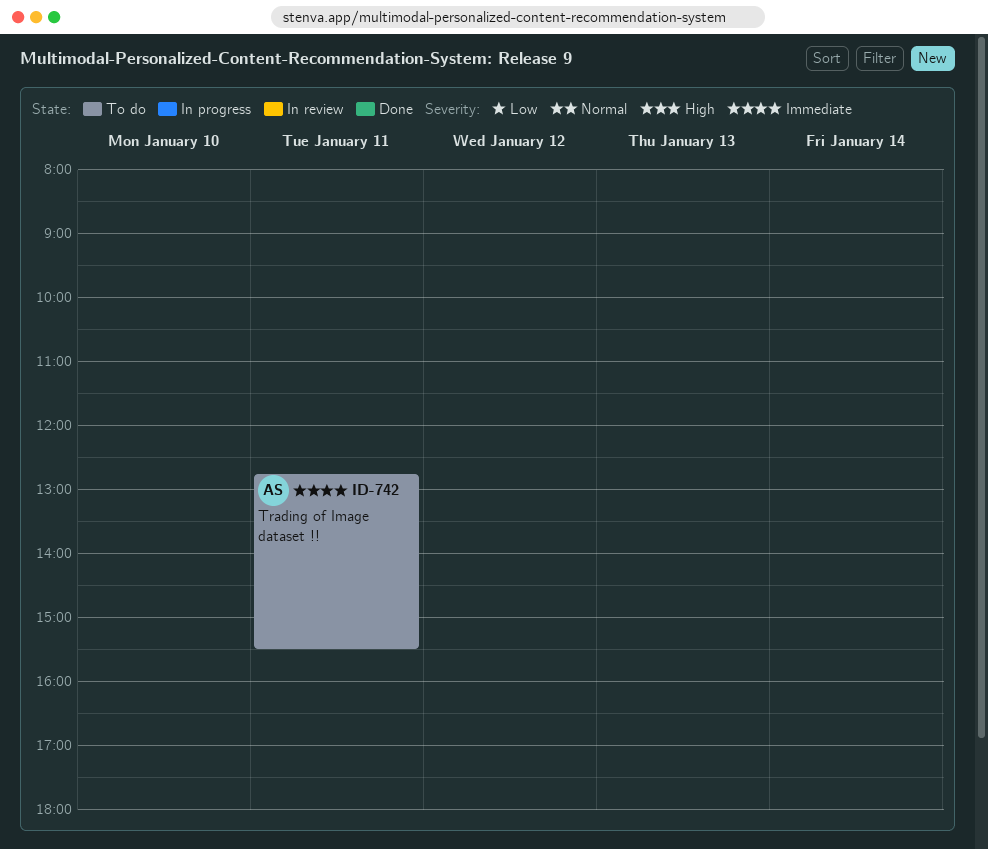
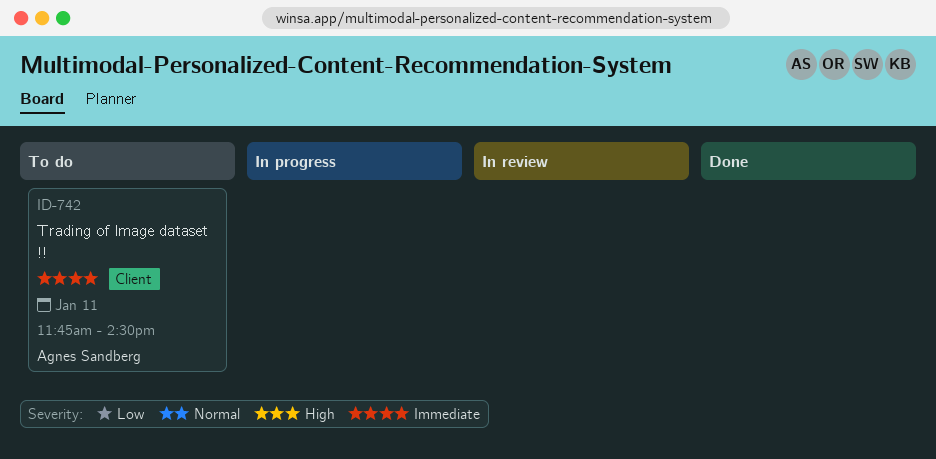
ID-742, begins: 12:45 -> 11:45
ID-742, ends: 15:30 -> 14:30

